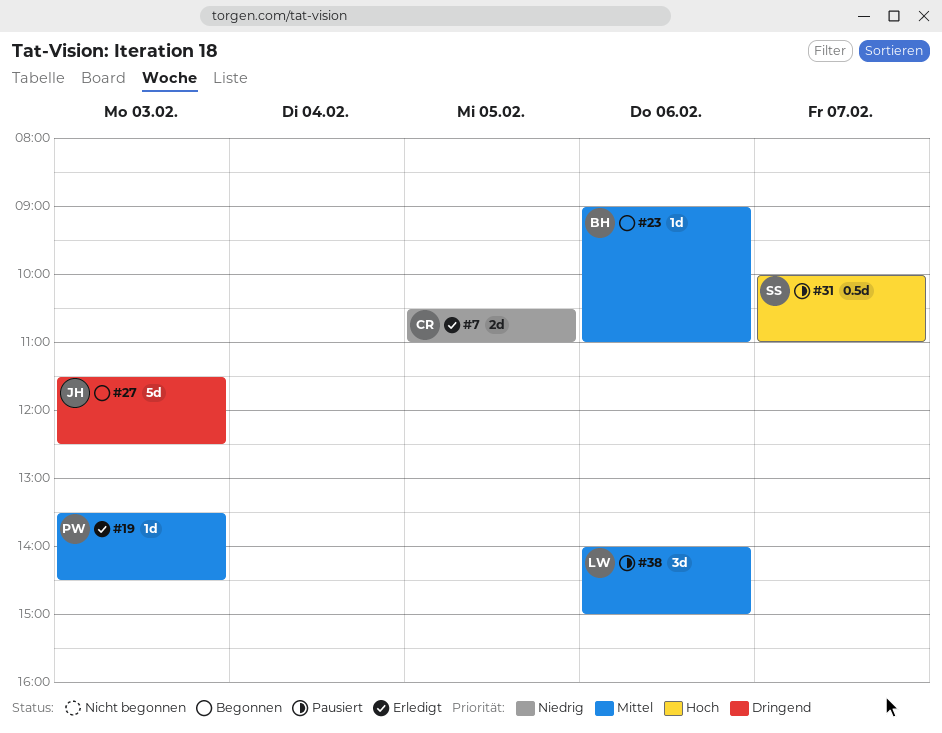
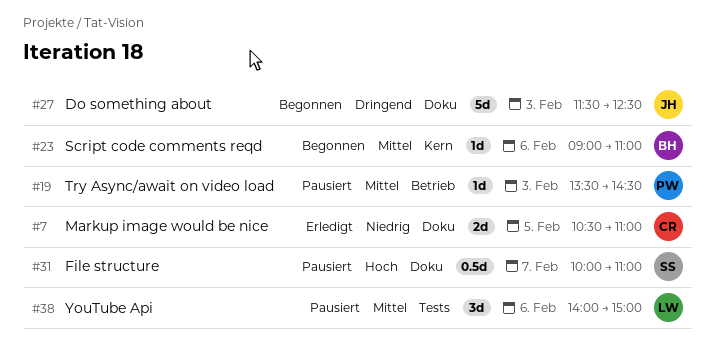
#19, status: Erledigt -> Pausiert

